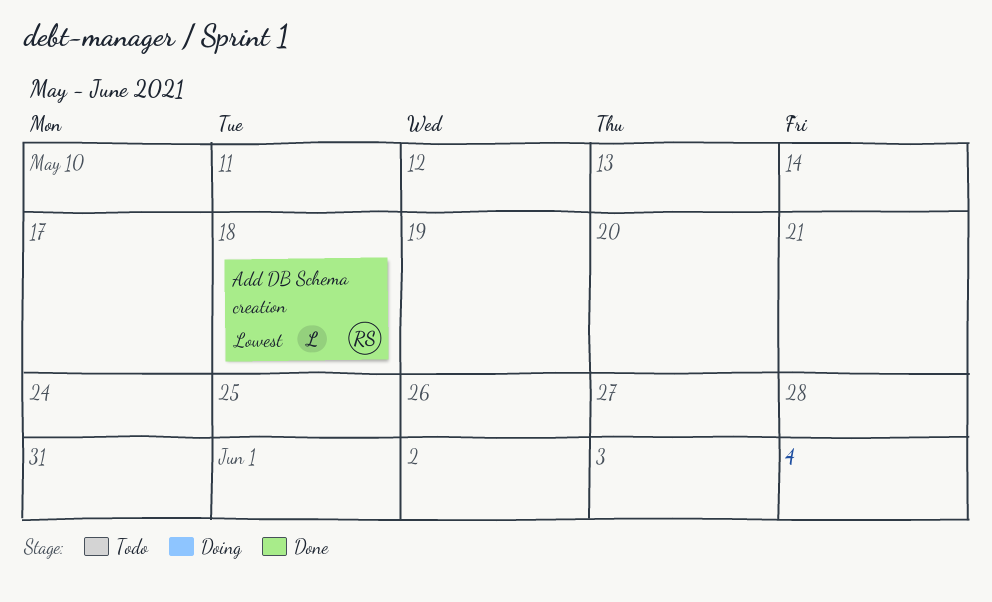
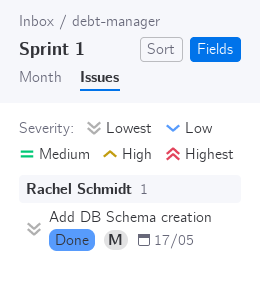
Add DB Schema creation, estimate: L -> M
Add DB Schema creation, due: May 18 -> May 17

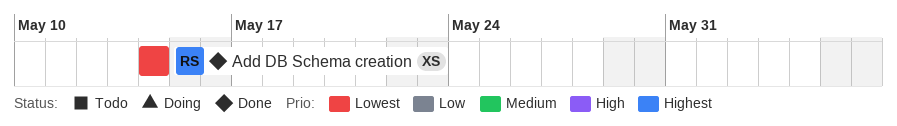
Add DB Schema creation, estimate: M -> XS
Add DB Schema creation, due: May 17 -> May 14

